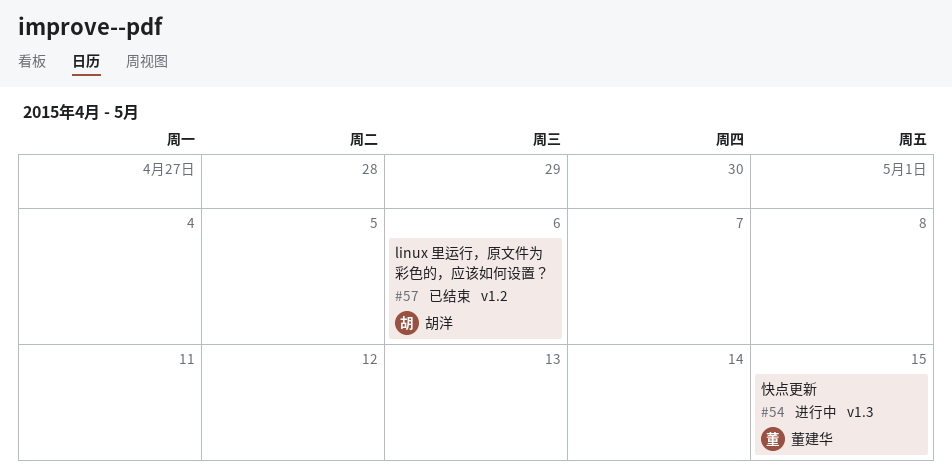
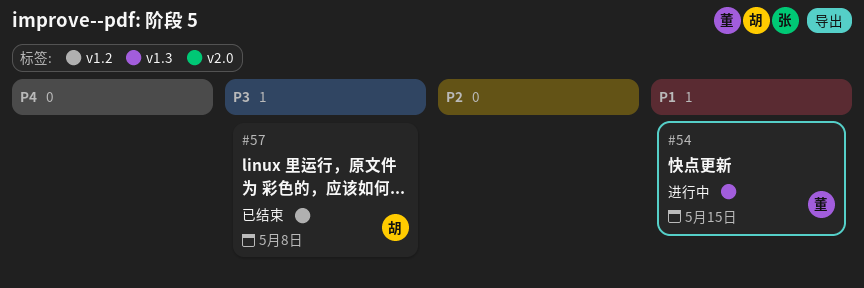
#57, due: May 6 -> May 8

